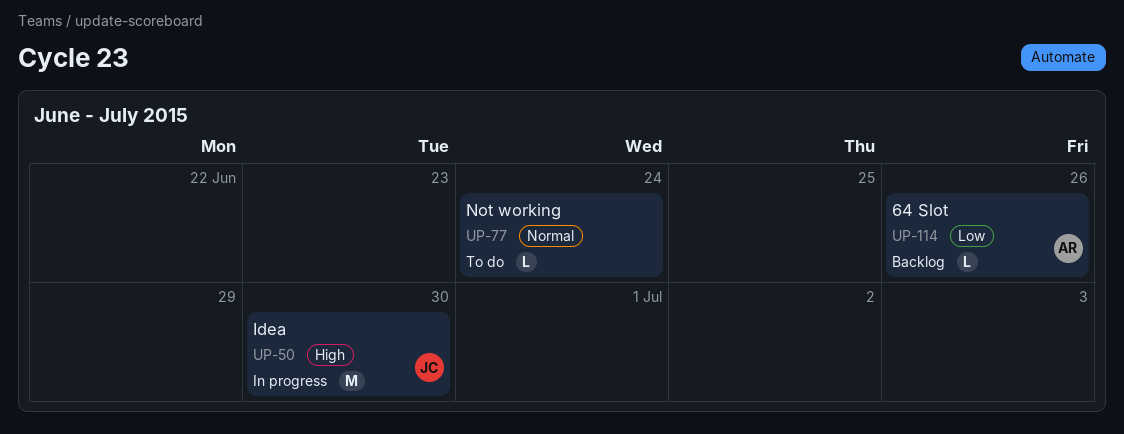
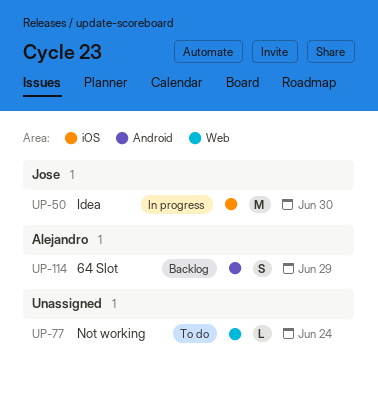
UP-114, estimate: L -> S
UP-114, due: Jun 26 -> Jun 29

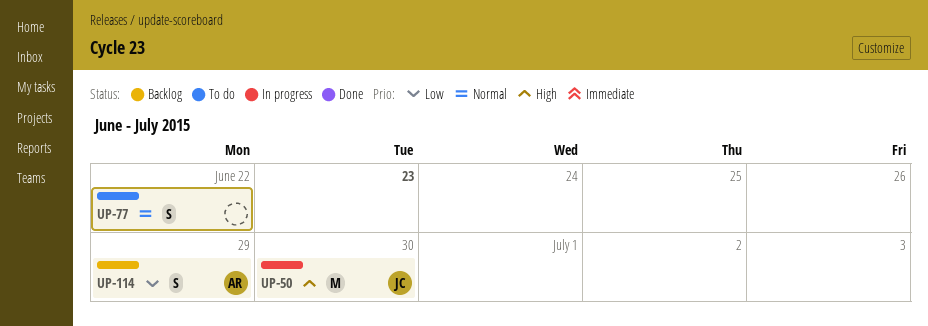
UP-77, estimate: L -> S
UP-77, due: Jun 24 -> Jun 22

